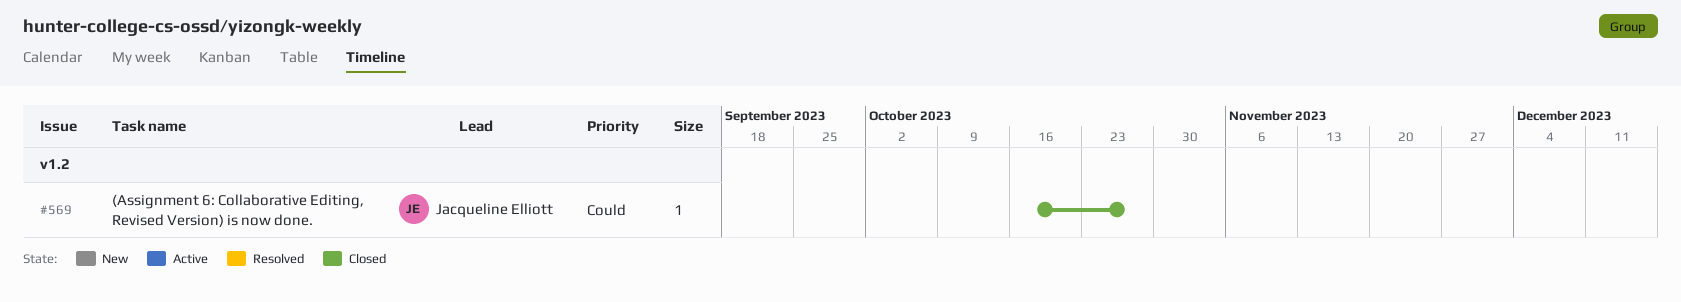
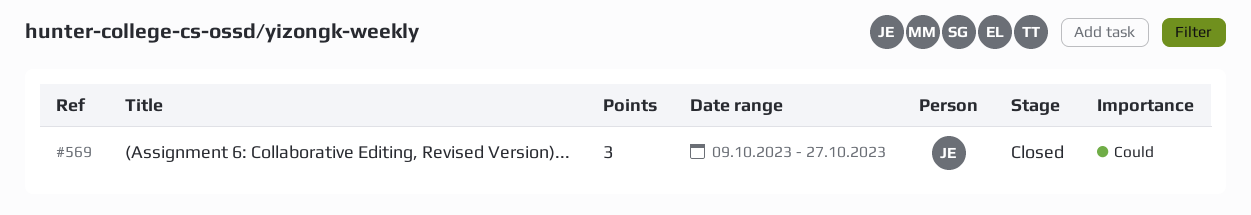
#569, estimate: 1 -> 3
#569, start: Oct 16 -> Oct 9

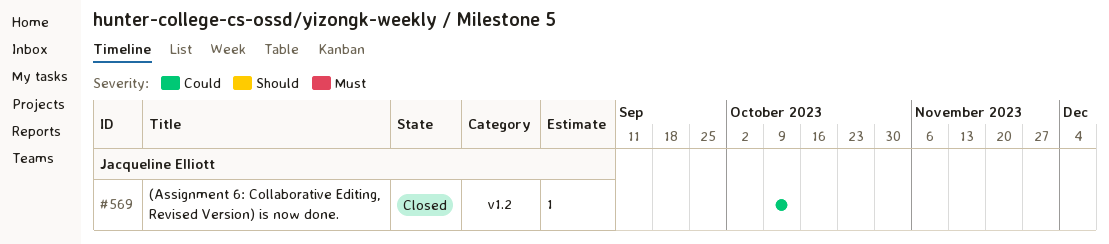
#569, estimate: 3 -> 1
#569, due: Oct 27 -> Oct 13

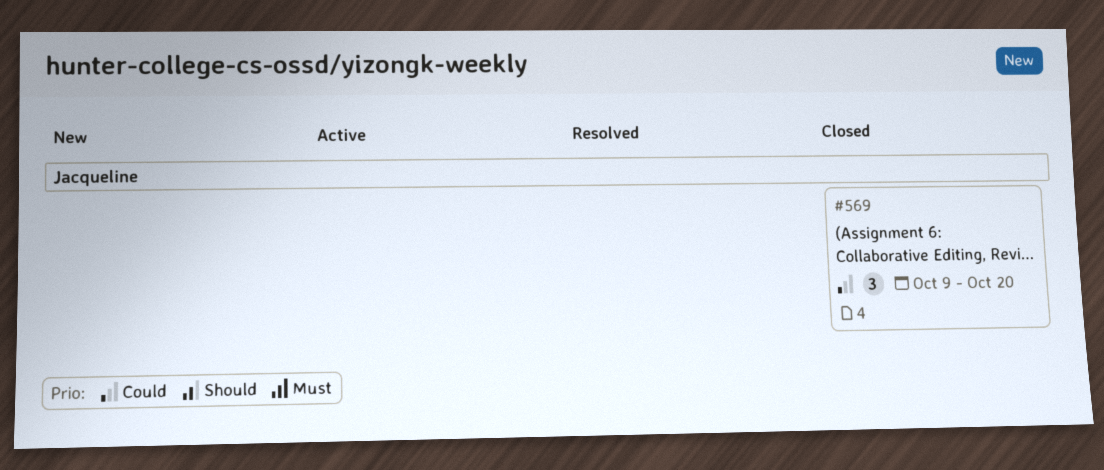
#569, estimate: 1 -> 3
#569, due: Oct 13 -> Oct 20

